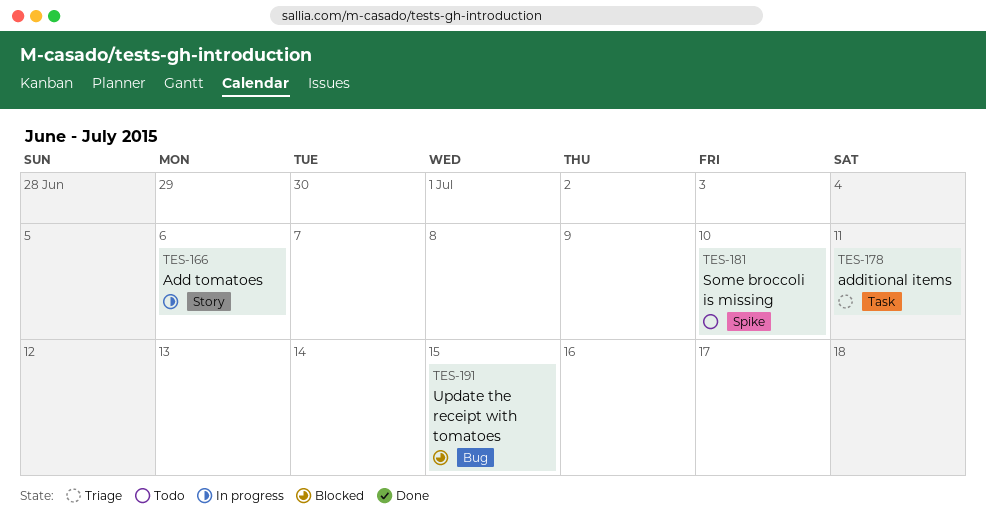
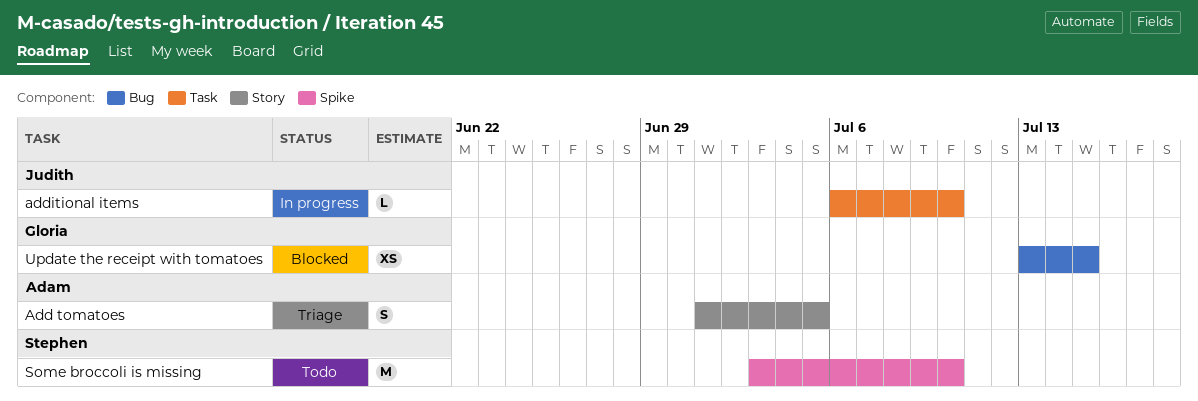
Add tomatoes, status: In progress -> Triage
Add tomatoes, due: Jul 6 -> Jul 5
additional items, status: Triage -> In progress
additional items, due: Jul 11 -> Jul 10

